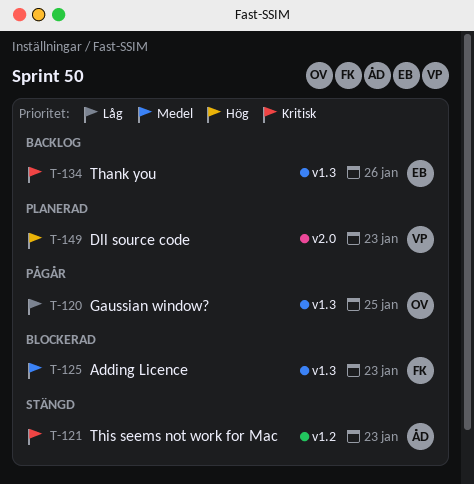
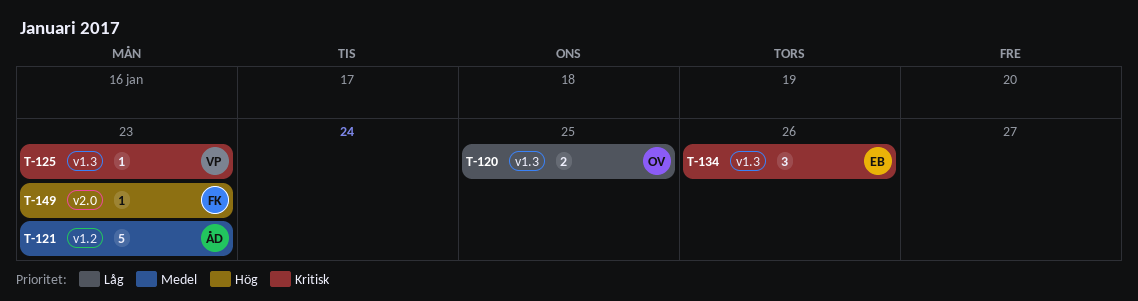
T-121, priority: Kritisk -> Medel
T-125, owner: FK -> VP
T-125, priority: Medel -> Kritisk
T-149, owner: VP -> FK

